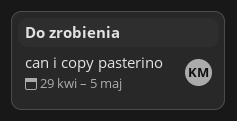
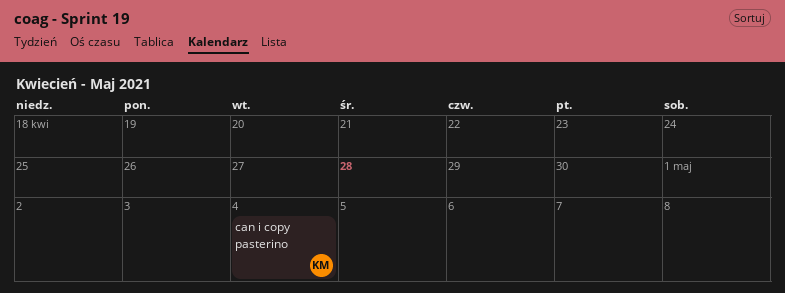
can i copy pasterino, due: May 5 -> May 4

